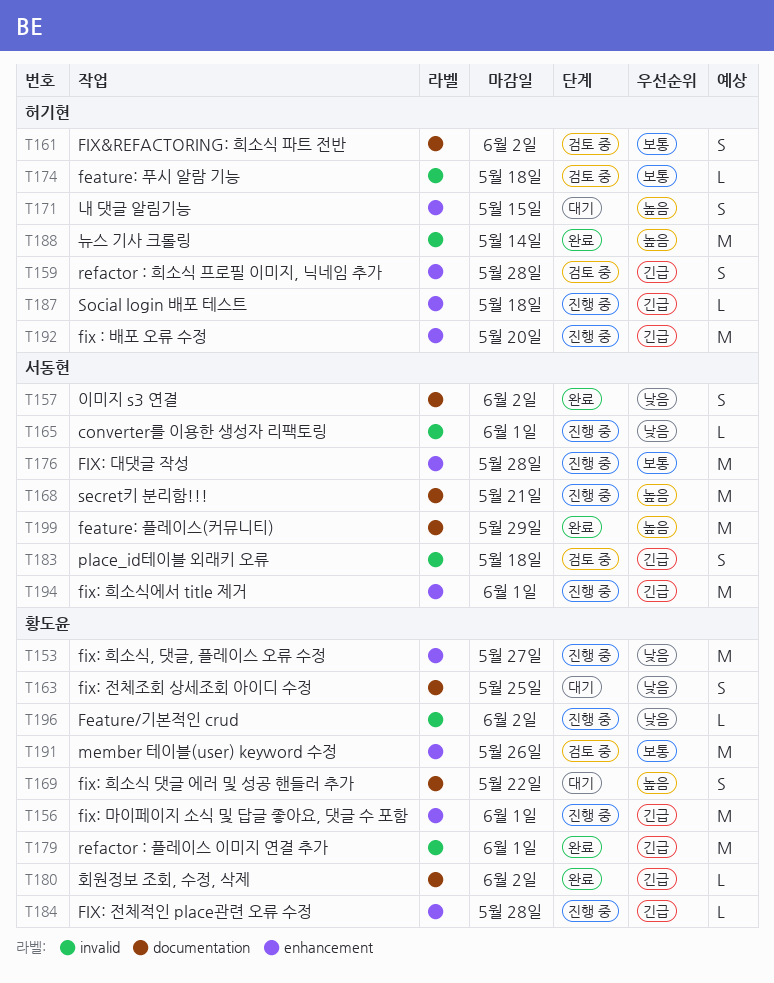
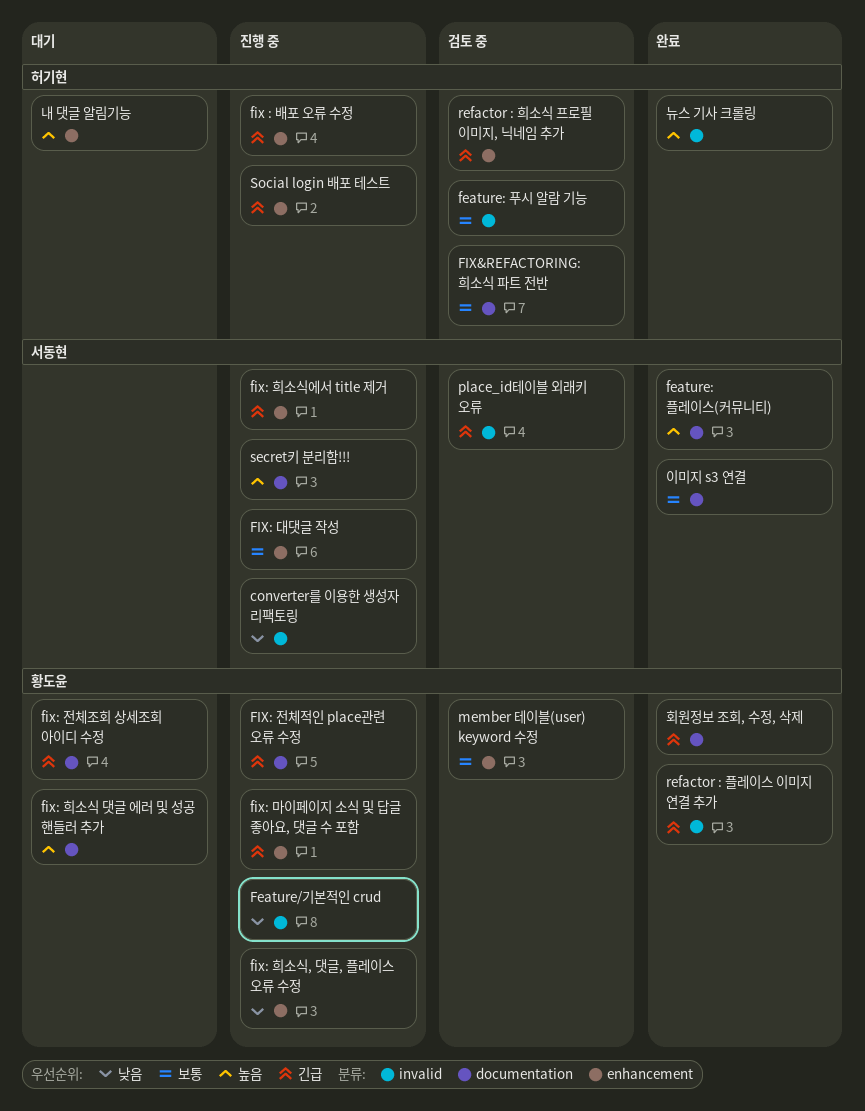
FIX: 전체적인 place관련 오류 수정, label: enhancement -> documentation
fix: 전체조회 상세조회 아이디 수정, priority: 낮음 -> 긴급
이미지 s3 연결, priority: 낮음 -> 보통

